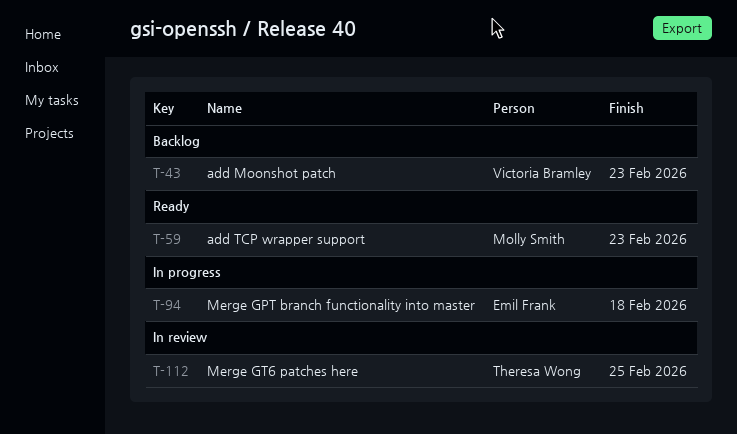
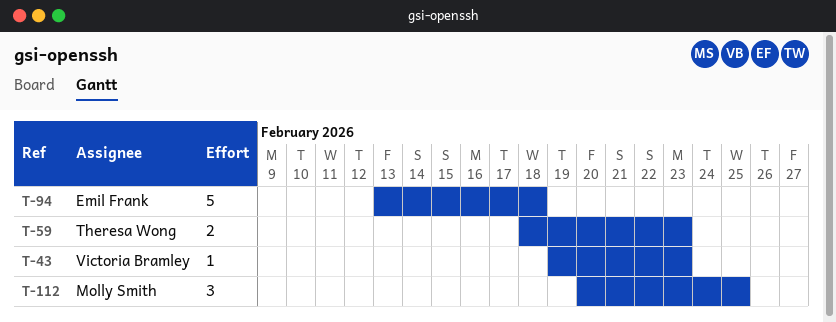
T-59, owner: Molly Smith -> Theresa Wong
T-112, owner: Theresa Wong -> Molly Smith

